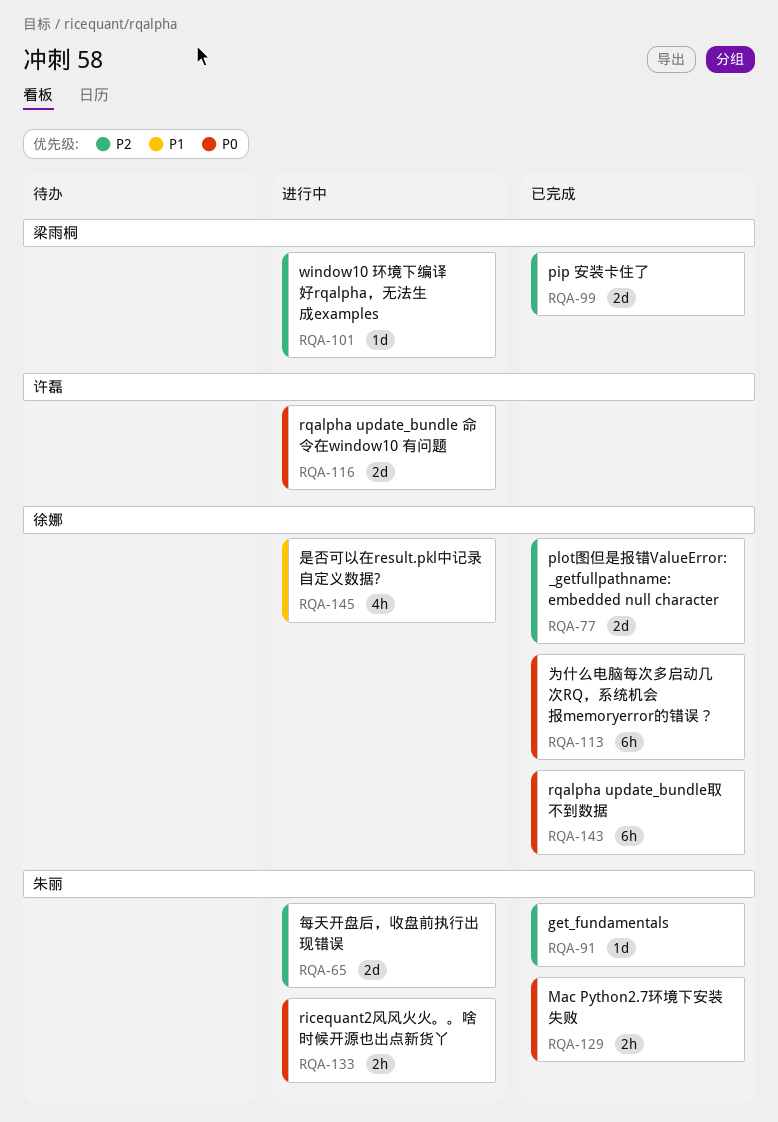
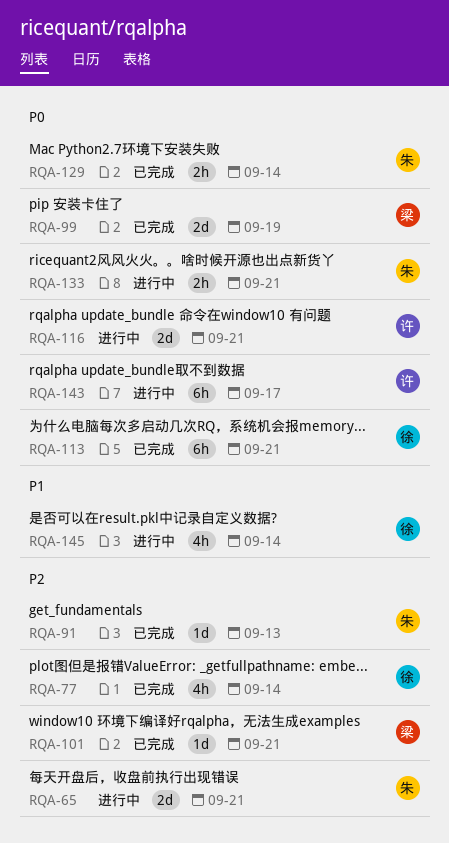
RQA-77, estimate: 2d -> 4h
RQA-99, priority: P2 -> P0
RQA-101, status: 进行中 -> 已完成
RQA-143, status: 已完成 -> 进行中
RQA-143, owner: 徐娜 -> 许磊

